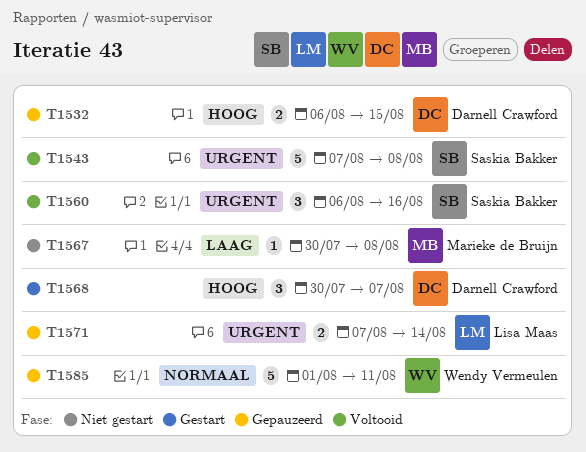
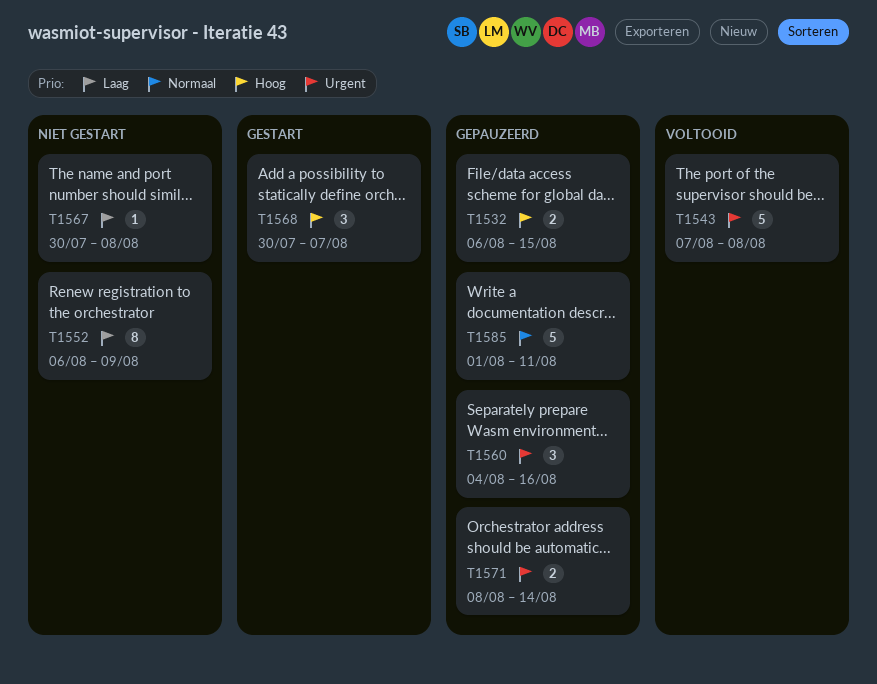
T1552: none -> present
T1560, status: Voltooid -> Gepauzeerd
T1560, start: Aug 6 -> Aug 4
T1571, start: Aug 7 -> Aug 8

